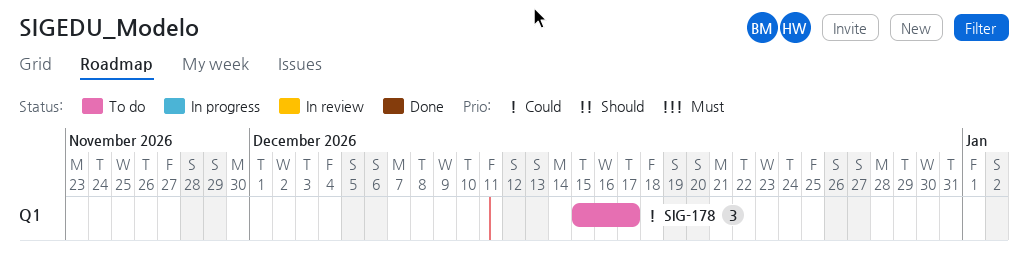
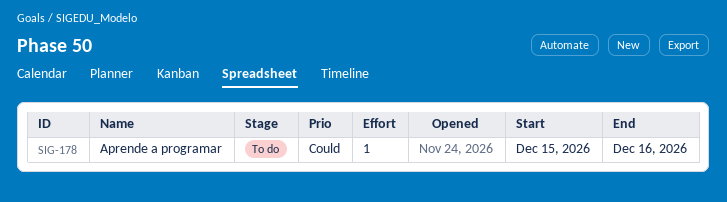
SIG-178, estimate: 3 -> 1
SIG-178, due: Dec 17 -> Dec 16

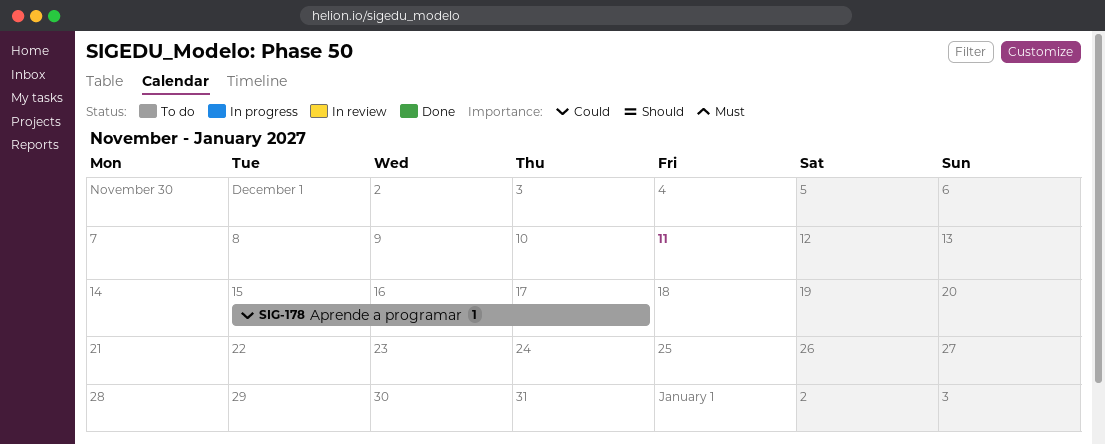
SIG-178, due: Dec 16 -> Dec 17

